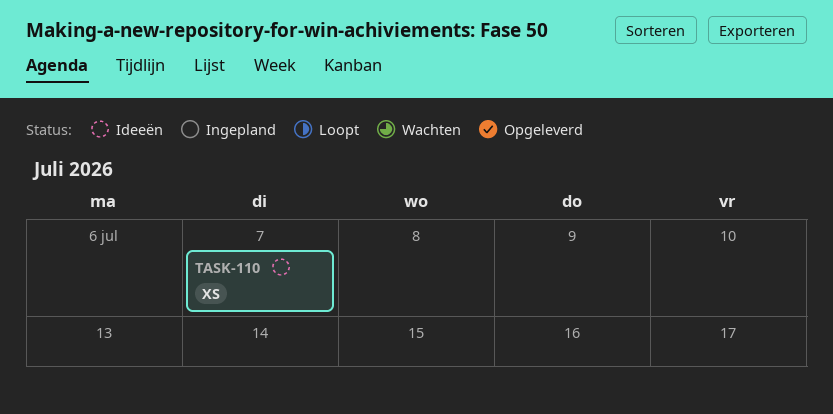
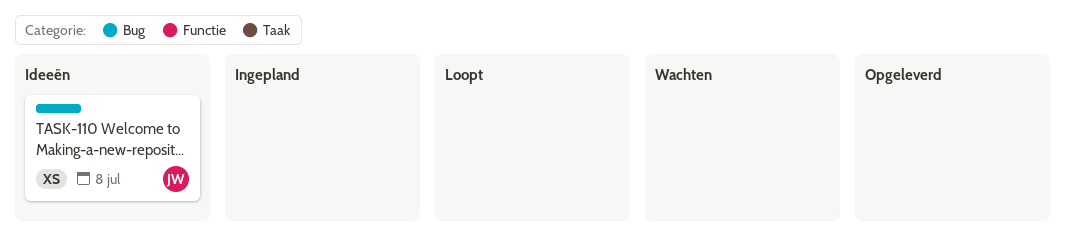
TASK-110, due: Jul 7 -> Jul 8

